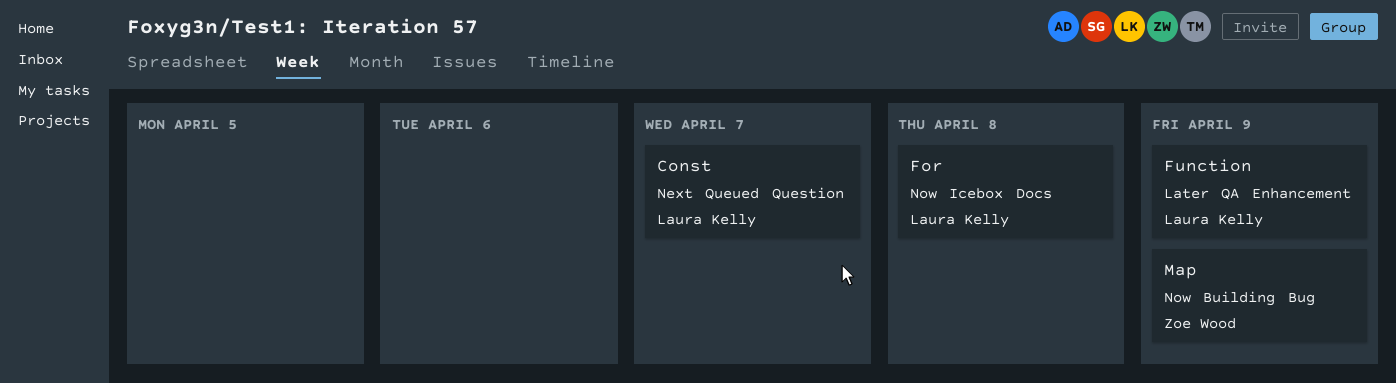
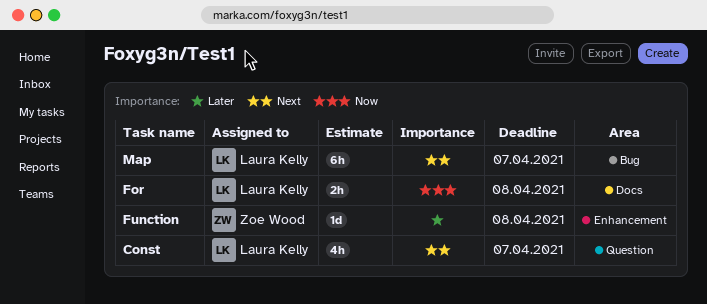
Function, owner: Laura Kelly -> Zoe Wood
Function, due: Apr 9 -> Apr 8
Map, owner: Zoe Wood -> Laura Kelly
Map, priority: Now -> Next
Map, due: Apr 9 -> Apr 7

